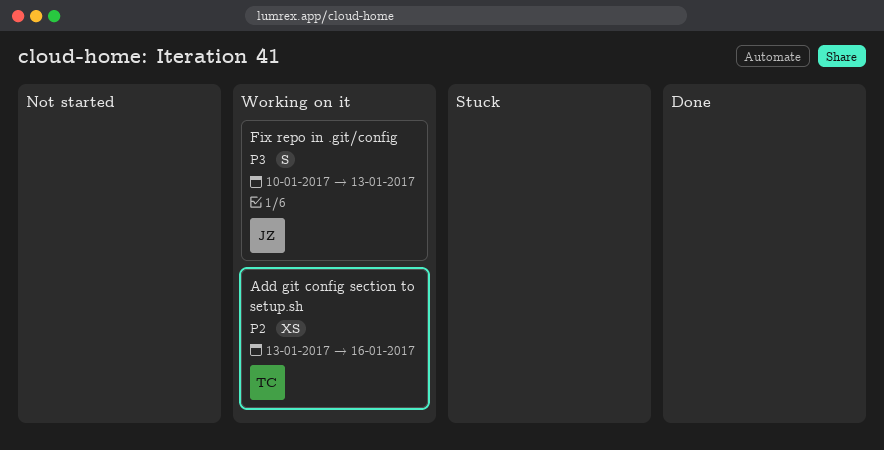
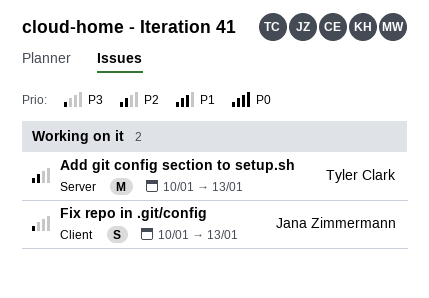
Add git config section to setup.sh, estimate: XS -> M
Add git config section to setup.sh, start: Jan 13 -> Jan 10
Add git config section to setup.sh, due: Jan 16 -> Jan 13

